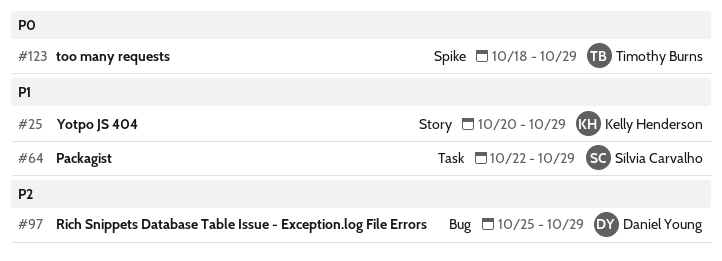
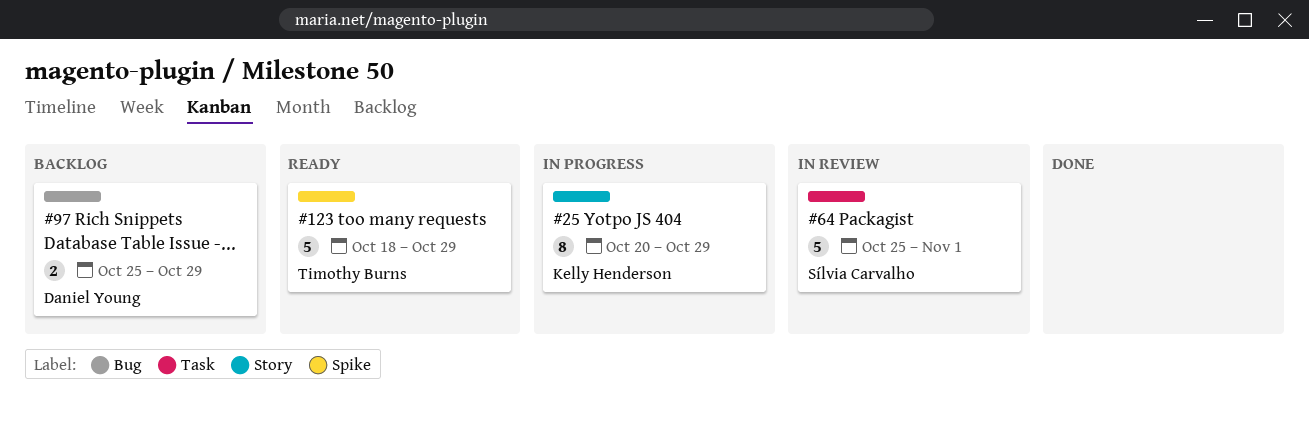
#64, start: Oct 22 -> Oct 25
#64, due: Oct 29 -> Nov 1

